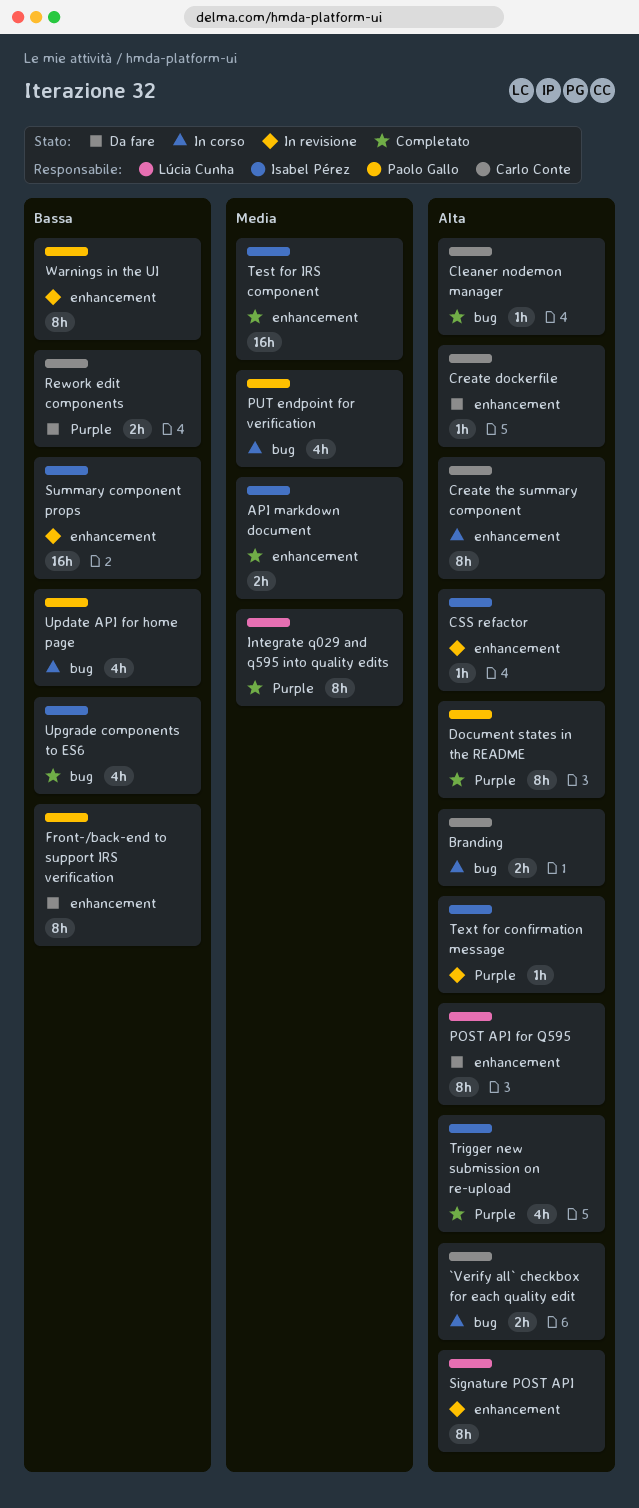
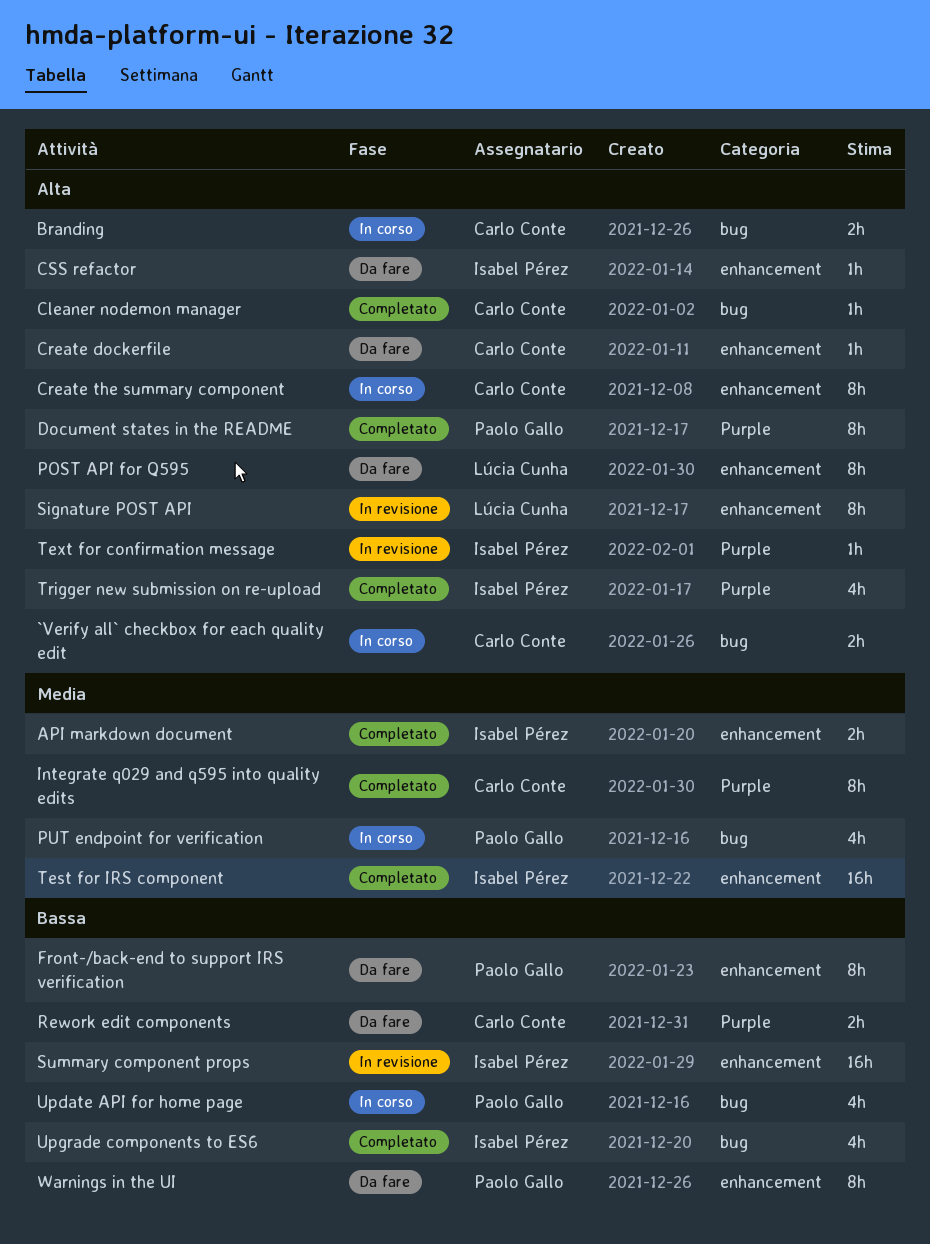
CSS refactor, status: In revisione -> Da fare
Integrate q029 and q595 into quality edits, owner: Lúcia Cunha -> Carlo Conte
Warnings in the UI, status: In revisione -> Da fare

